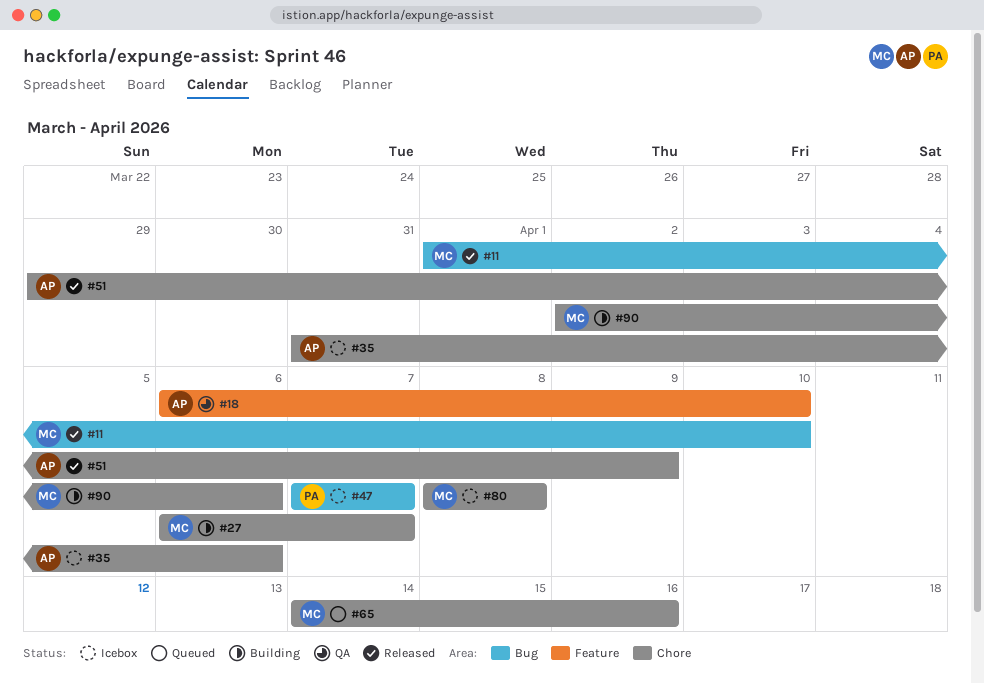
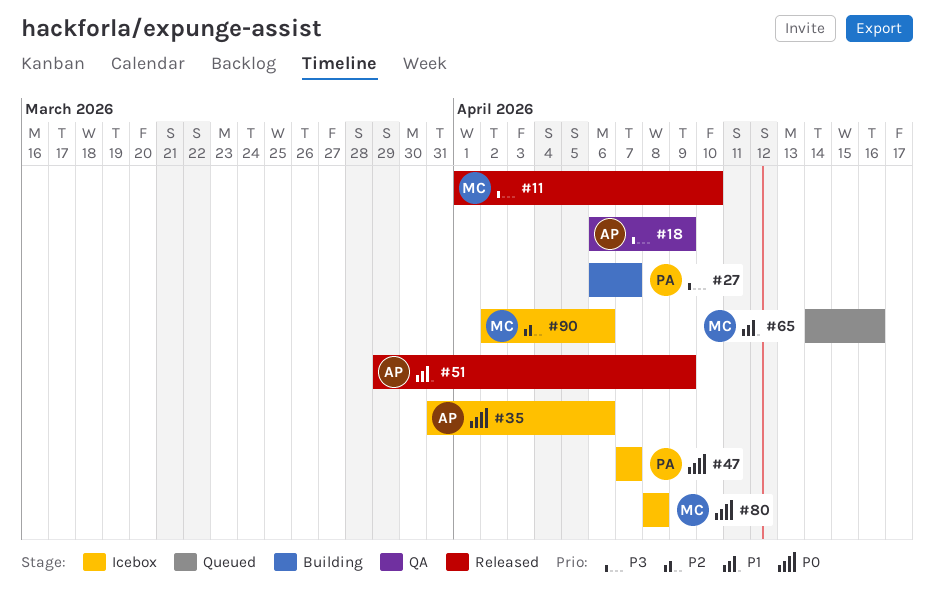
#18, due: Apr 10 -> Apr 9
#27, owner: MC -> PA
#90, status: Building -> Icebox

